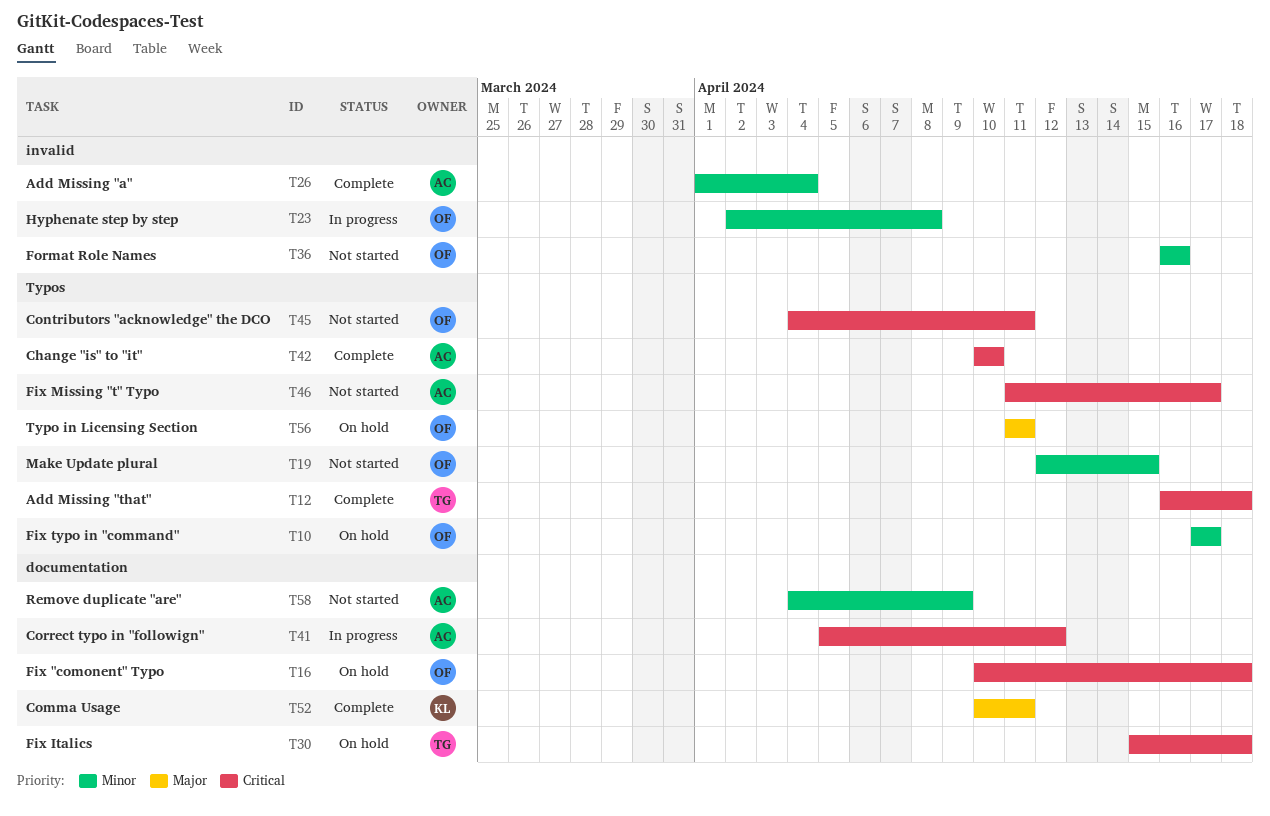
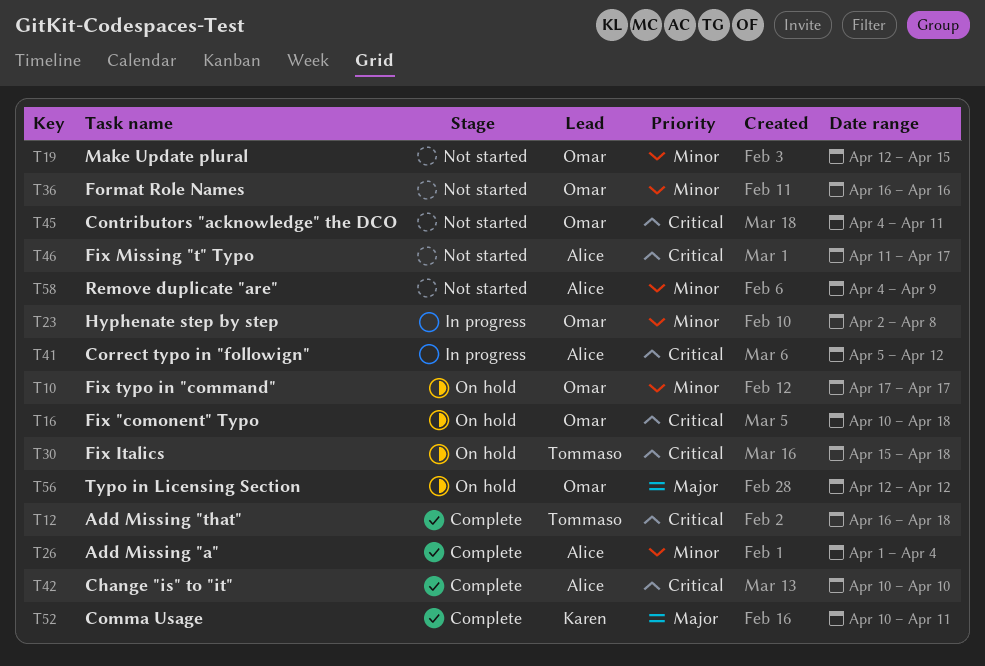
T56, start: Apr 11 -> Apr 12
T56, due: Apr 11 -> Apr 12

